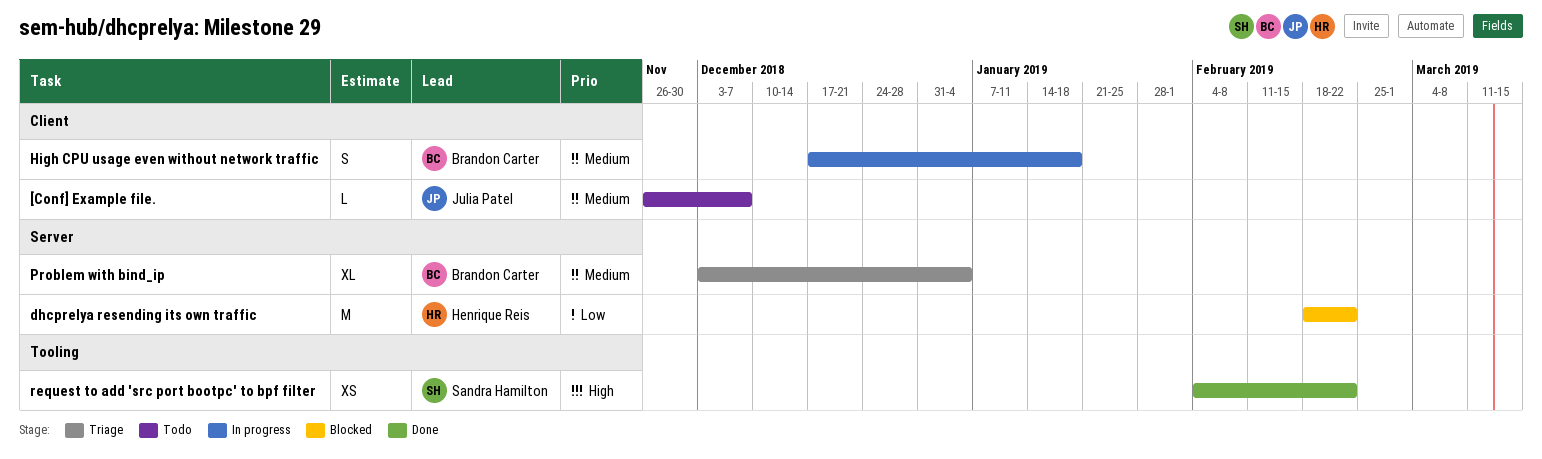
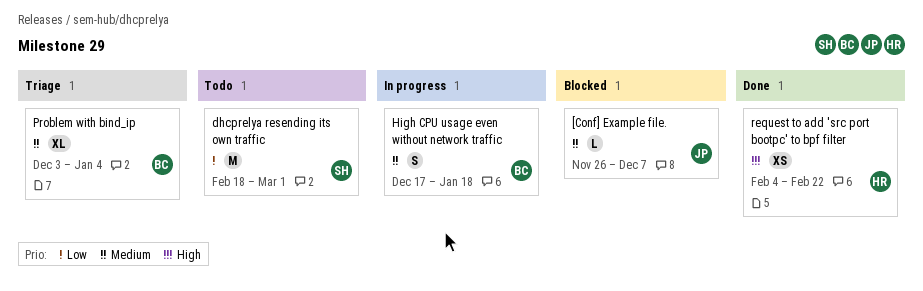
[Conf] Example file., status: Todo -> Blocked
dhcprelya resending its own traffic, status: Blocked -> Todo
dhcprelya resending its own traffic, owner: Henrique Reis -> Sandra Hamilton
dhcprelya resending its own traffic, due: Feb 22 -> Mar 1
request to add 'src port bootpc' to bpf filter, owner: Sandra Hamilton -> Henrique Reis

